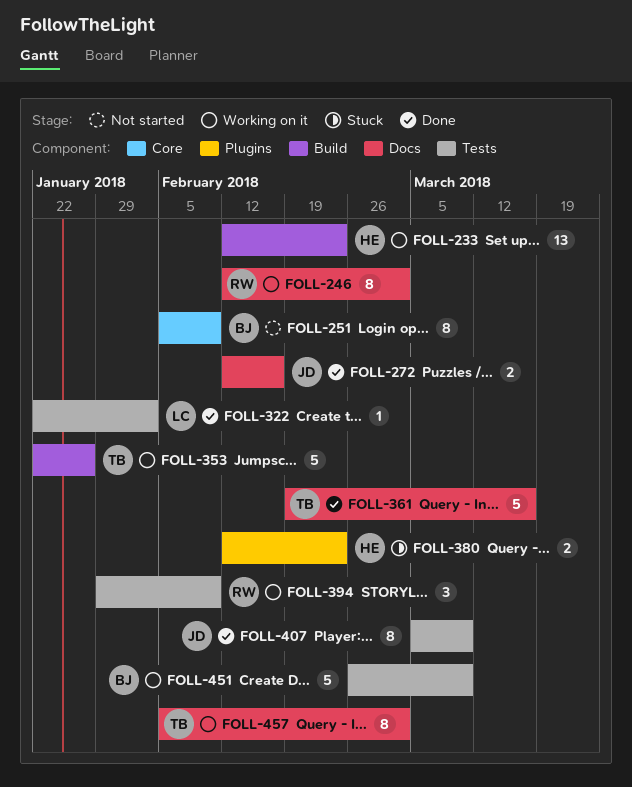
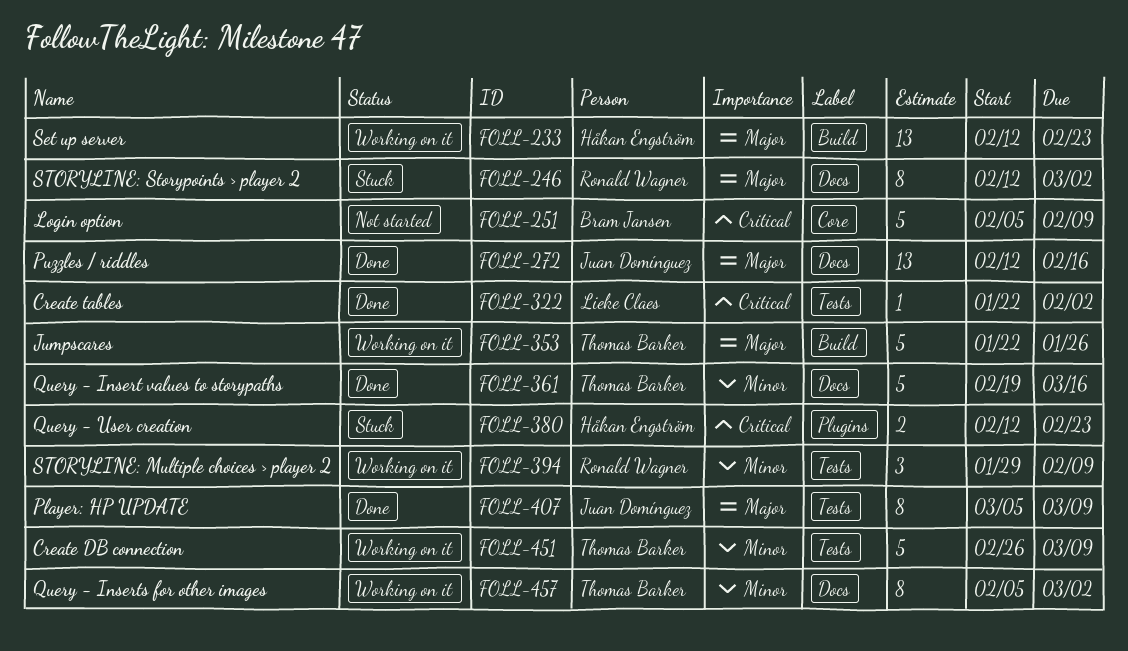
FOLL-246, status: Working on it -> Stuck
FOLL-251, estimate: 8 -> 5
FOLL-272, estimate: 2 -> 13
FOLL-451, owner: Bram Jansen -> Thomas Barker

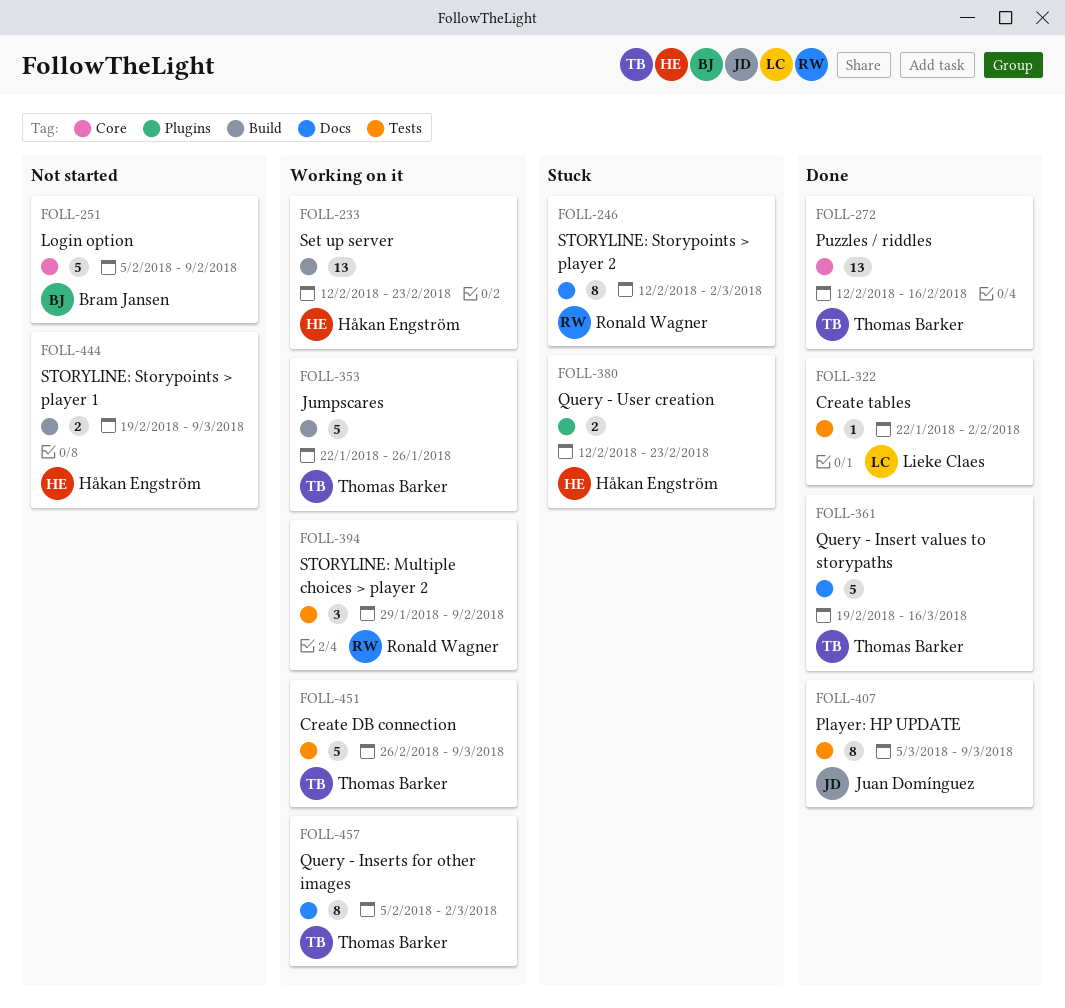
FOLL-272, owner: Juan Domínguez -> Thomas Barker
FOLL-272, label: Docs -> Core
FOLL-444: none -> present

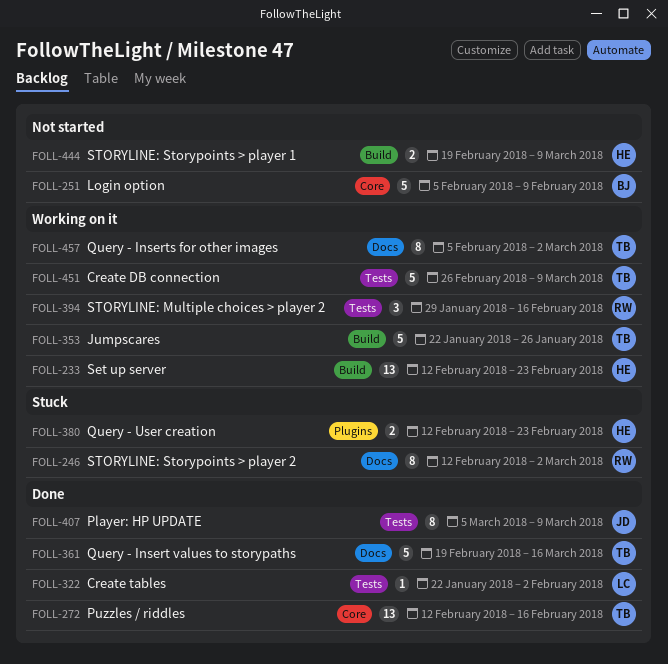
FOLL-394, due: Feb 9 -> Feb 16

